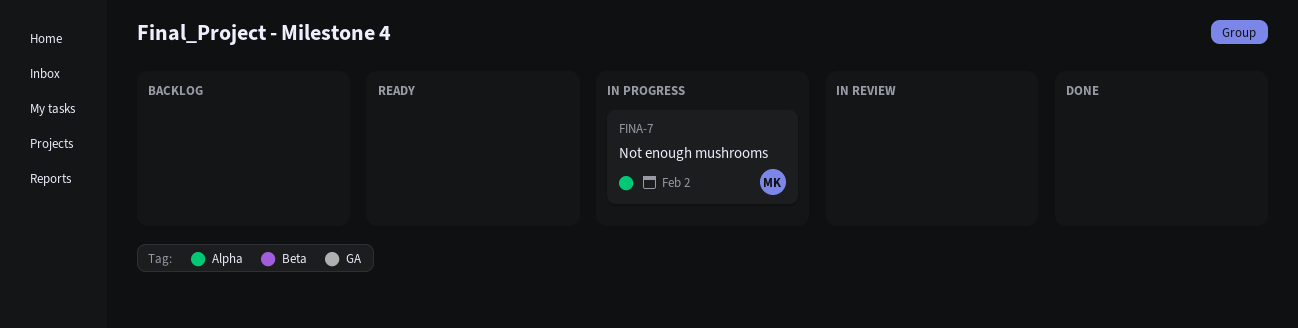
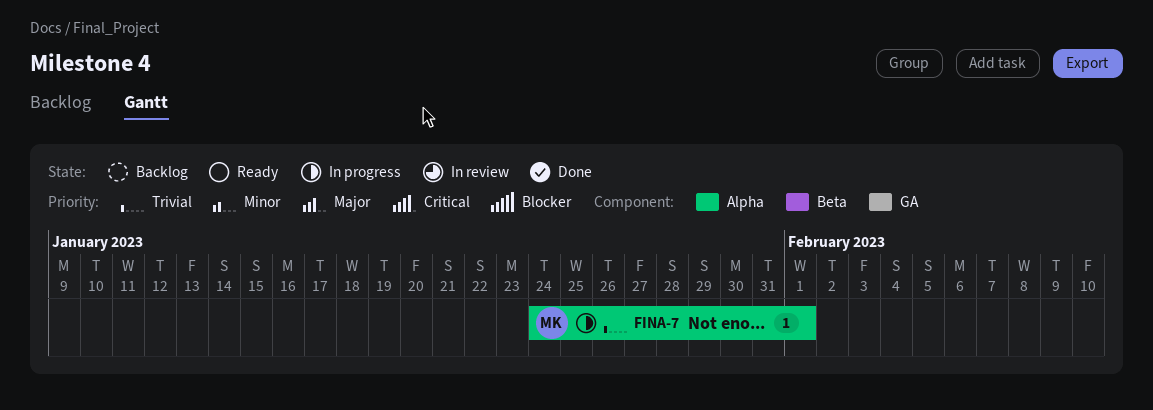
FINA-7, due: Feb 2 -> Feb 1

